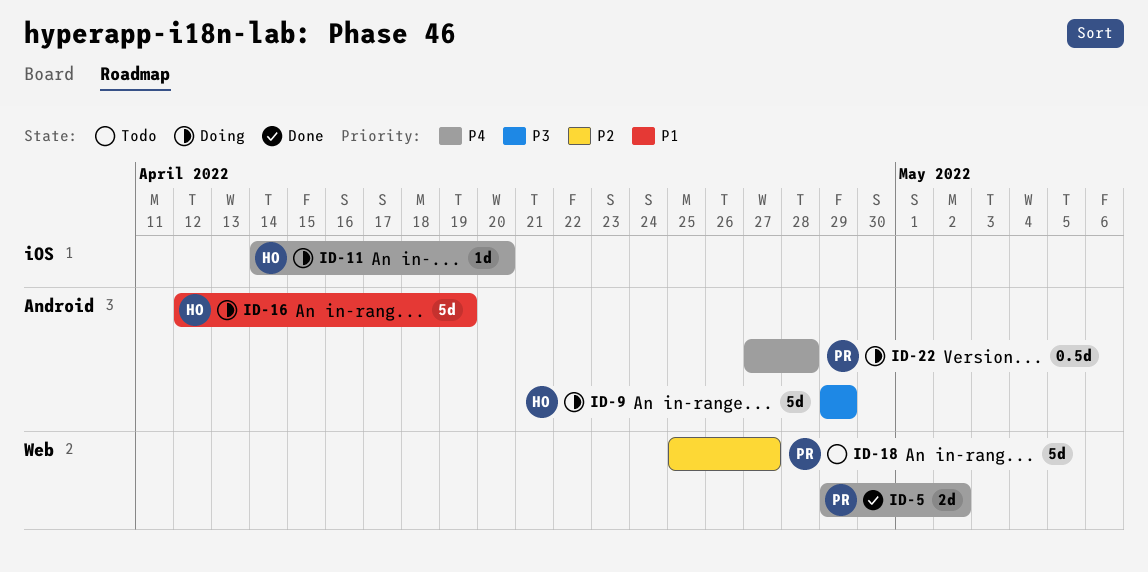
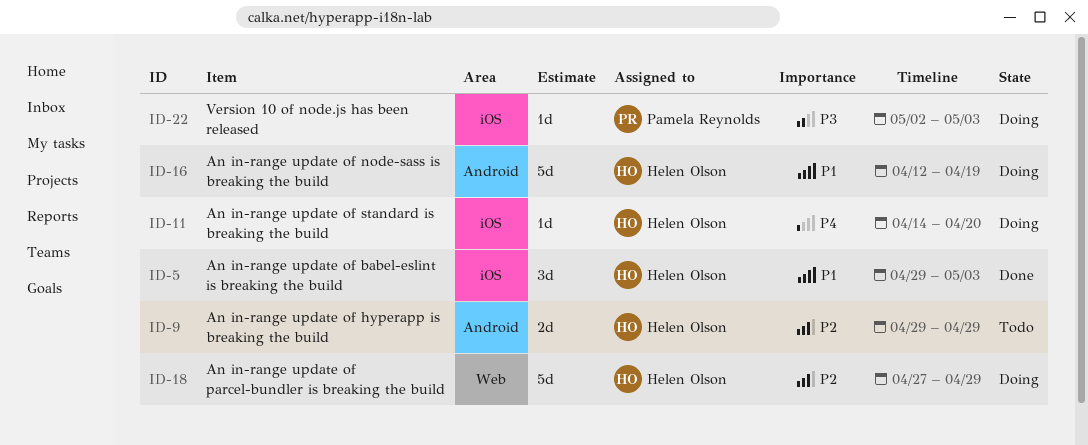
ID-5, owner: Pamela Reynolds -> Helen Olson
ID-5, priority: P4 -> P1
ID-5, label: Web -> iOS
ID-5, estimate: 2d -> 3d
ID-5, due: May 2 -> May 3
ID-9, status: Doing -> Todo
ID-9, priority: P3 -> P2
ID-9, estimate: 5d -> 2d
ID-18, status: Todo -> Doing
ID-18, owner: Pamela Reynolds -> Helen Olson
ID-18, start: Apr 25 -> Apr 27
ID-18, due: Apr 27 -> Apr 29
ID-22, priority: P4 -> P3
ID-22, label: Android -> iOS
ID-22, estimate: 0.5d -> 1d
ID-22, start: Apr 27 -> May 2
ID-22, due: Apr 28 -> May 3

